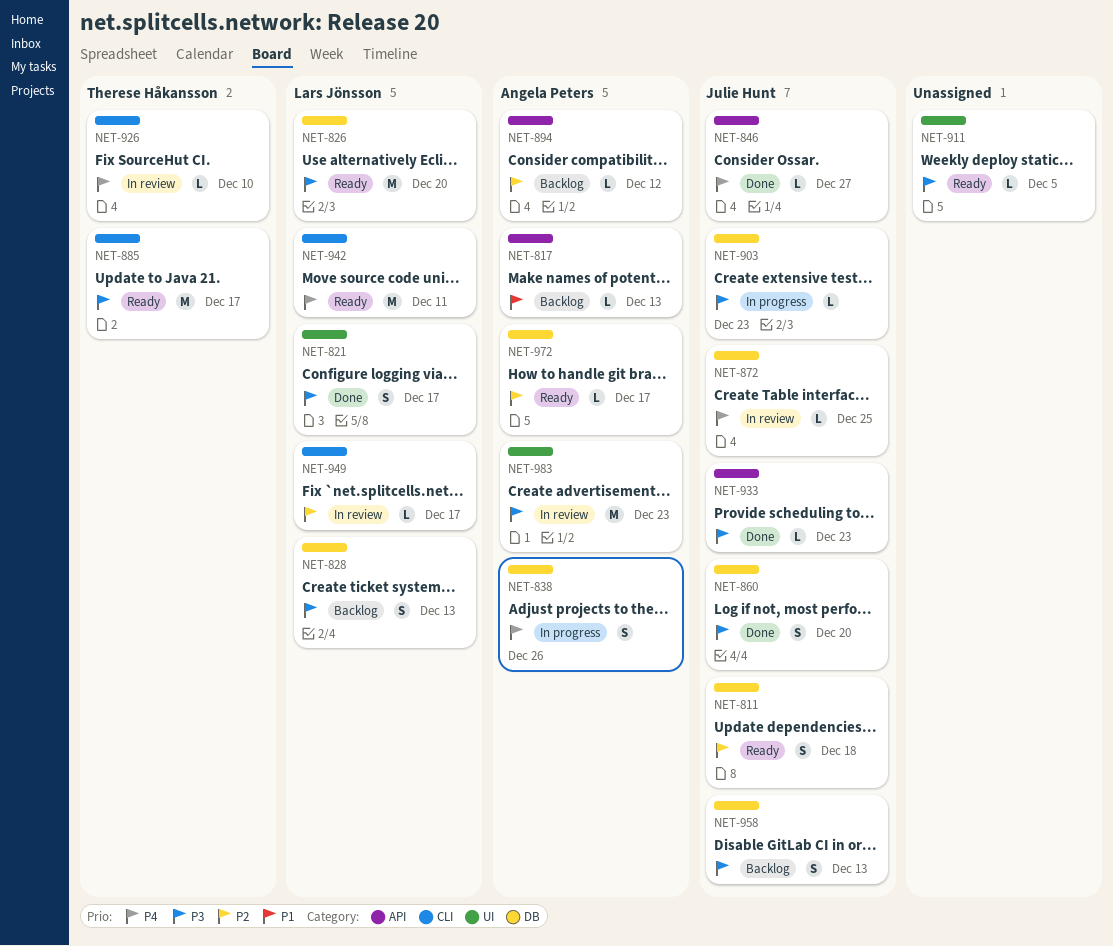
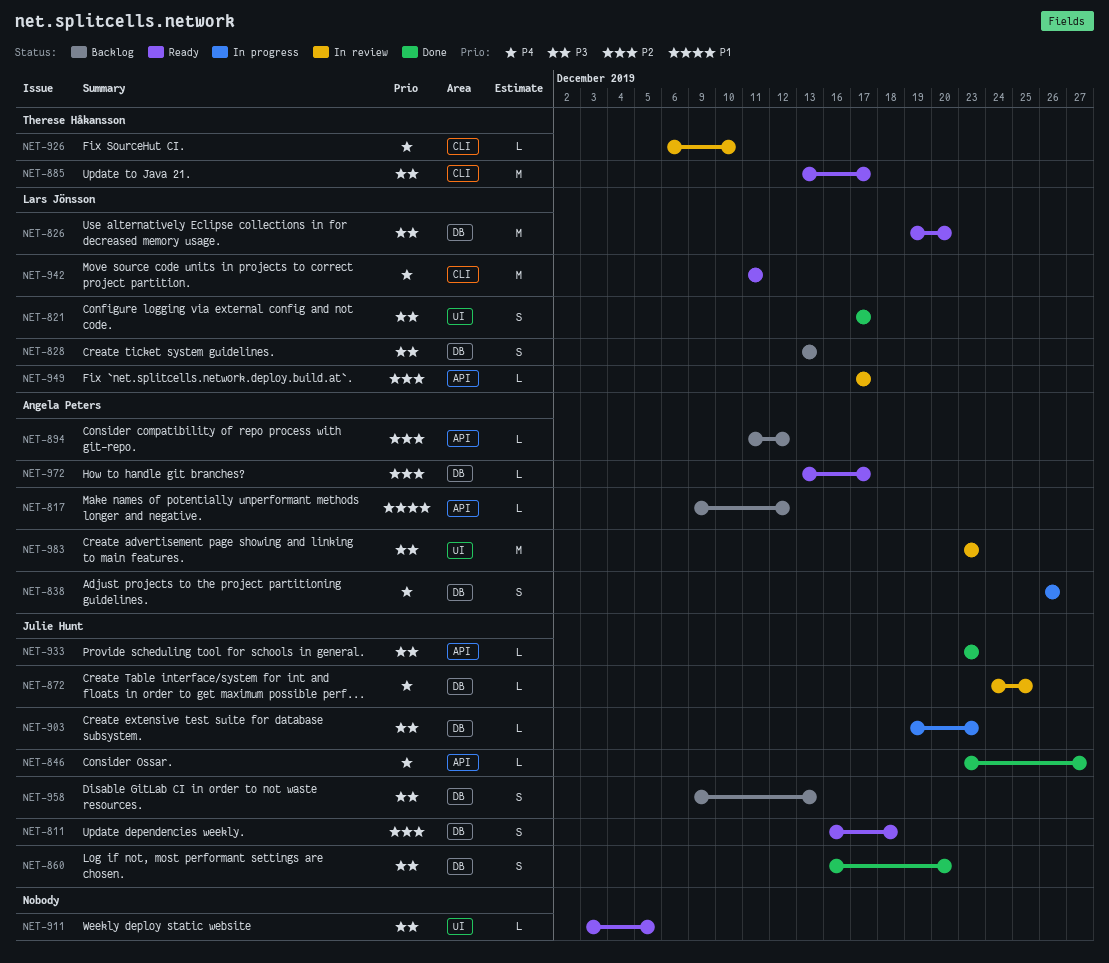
NET-817, due: Dec 13 -> Dec 12
NET-949, label: CLI -> API

